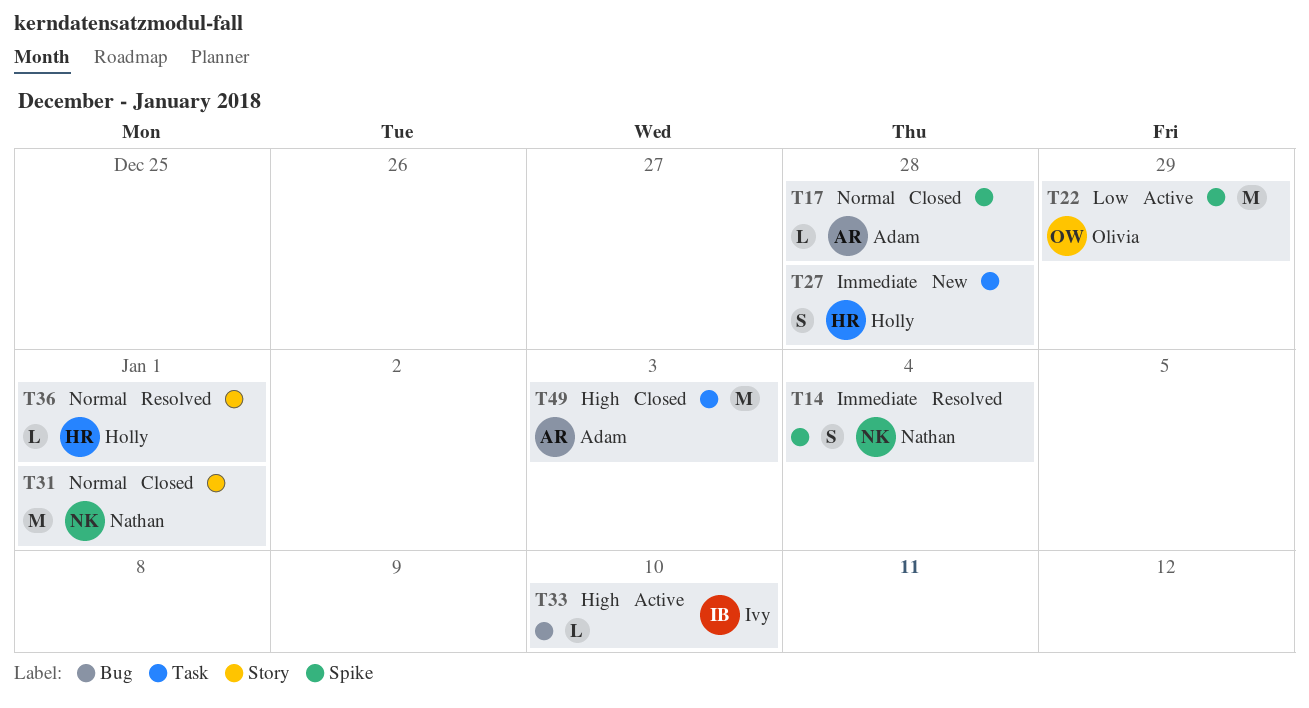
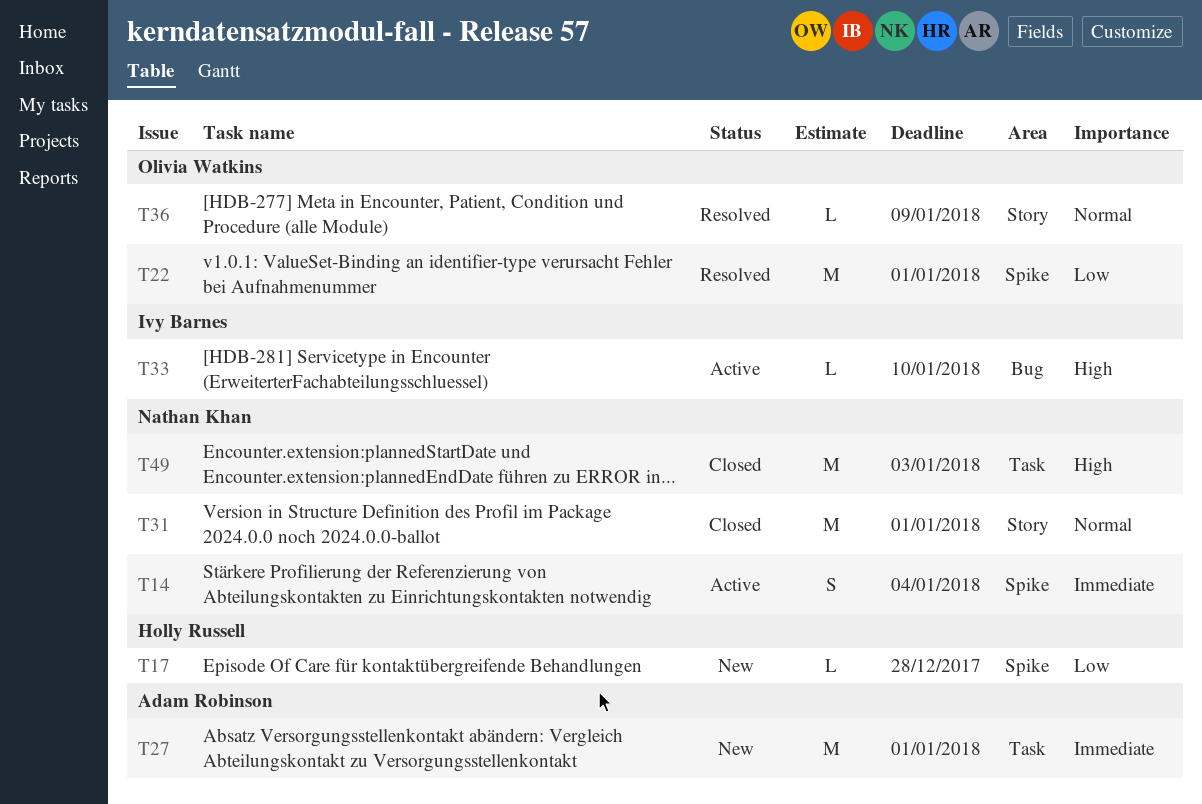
T14, status: Resolved -> Active
T17, status: Closed -> New
T17, owner: Adam Robinson -> Holly Russell
T17, priority: Normal -> Low
T22, status: Active -> Resolved
T22, due: Dec 29 -> Jan 1
T27, owner: Holly Russell -> Adam Robinson
T27, estimate: S -> M
T27, due: Dec 28 -> Jan 1
T36, owner: Holly Russell -> Olivia Watkins
T36, due: Jan 1 -> Jan 9
T49, owner: Adam Robinson -> Nathan Khan

